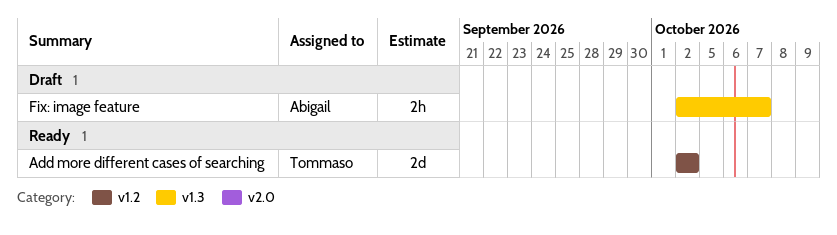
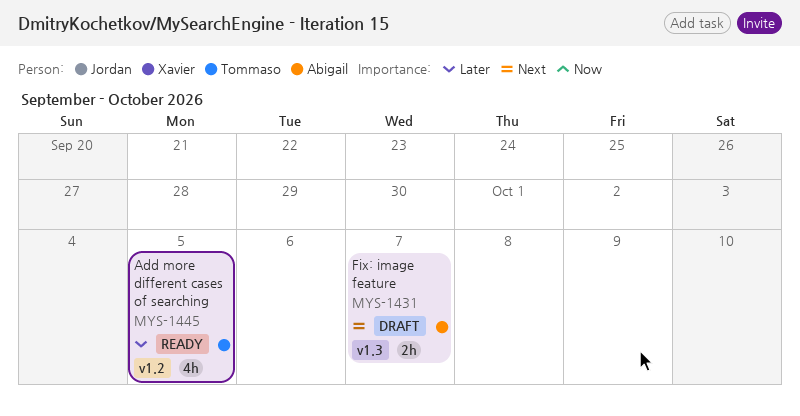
Add more different cases of searching, estimate: 2d -> 4h
Add more different cases of searching, due: Oct 2 -> Oct 5

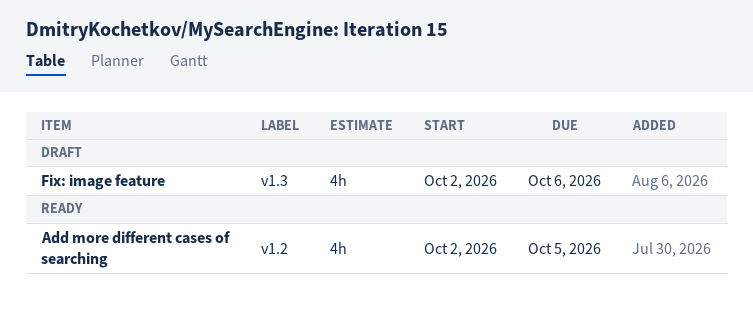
Fix: image feature, estimate: 2h -> 4h
Fix: image feature, due: Oct 7 -> Oct 6

